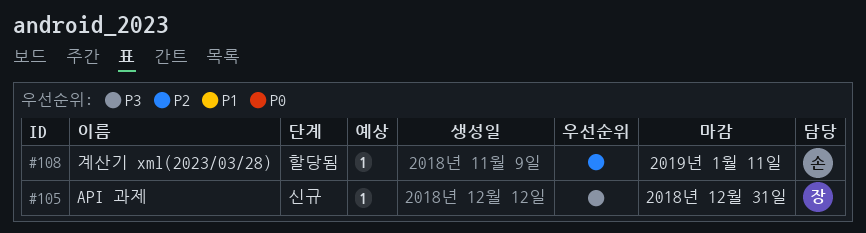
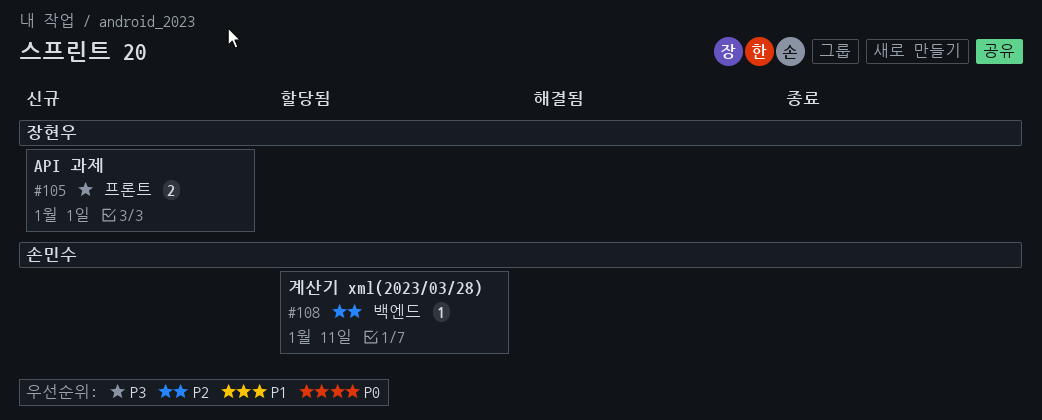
#105, estimate: 1 -> 2
#105, due: Dec 31 -> Jan 1

